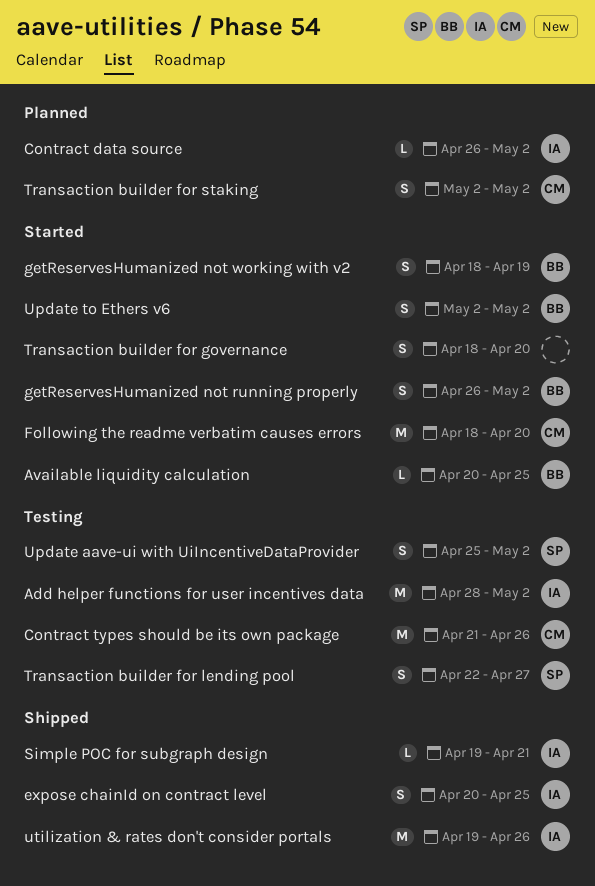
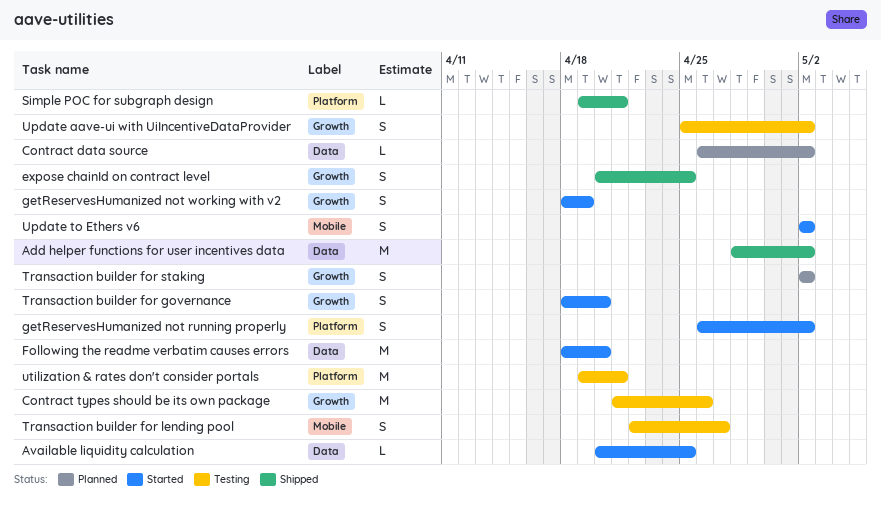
Add helper functions for user incentives data, status: Testing -> Shipped
utilization & rates don't consider portals, status: Shipped -> Testing
utilization & rates don't consider portals, due: Apr 26 -> Apr 21

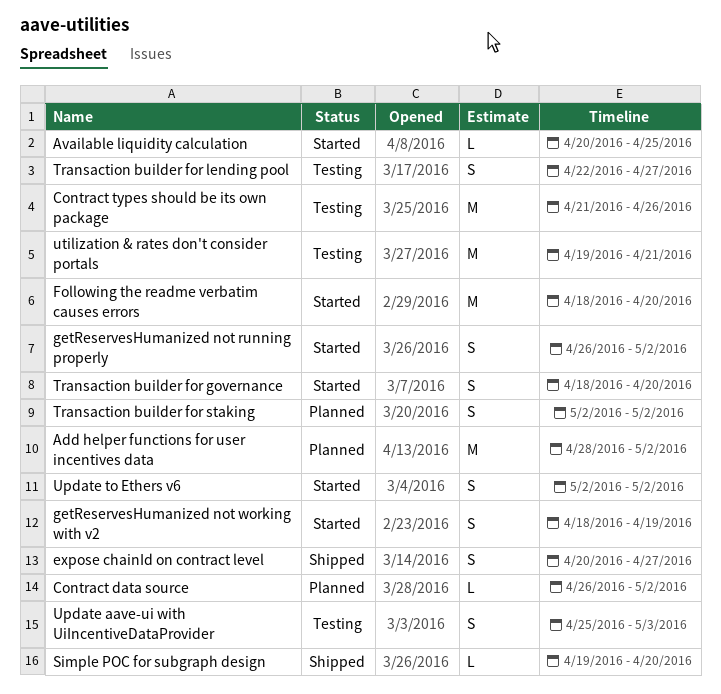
Add helper functions for user incentives data, status: Shipped -> Planned
expose chainId on contract level, due: Apr 25 -> Apr 27
Simple POC for subgraph design, due: Apr 21 -> Apr 20
Update aave-ui with UiIncentiveDataProvider, due: May 2 -> May 3

